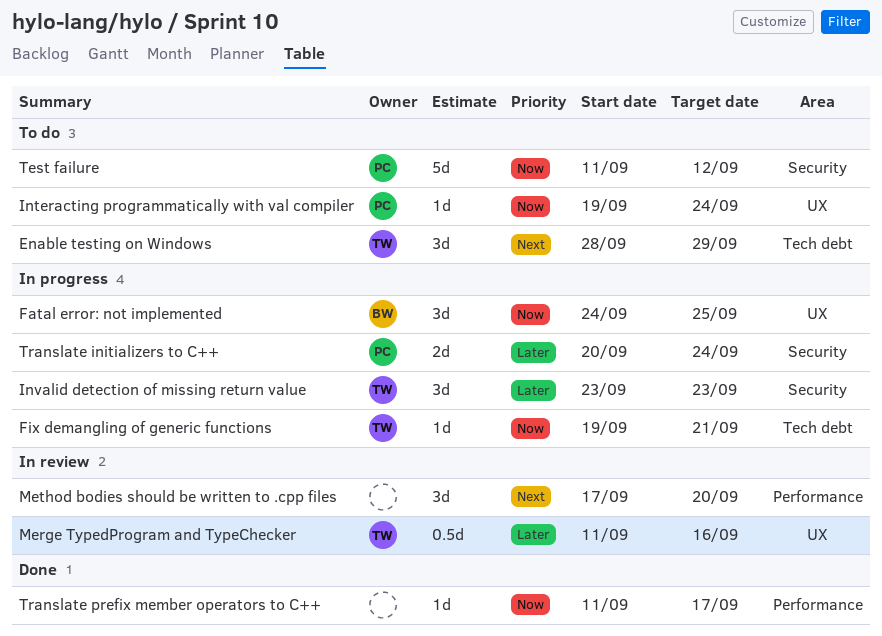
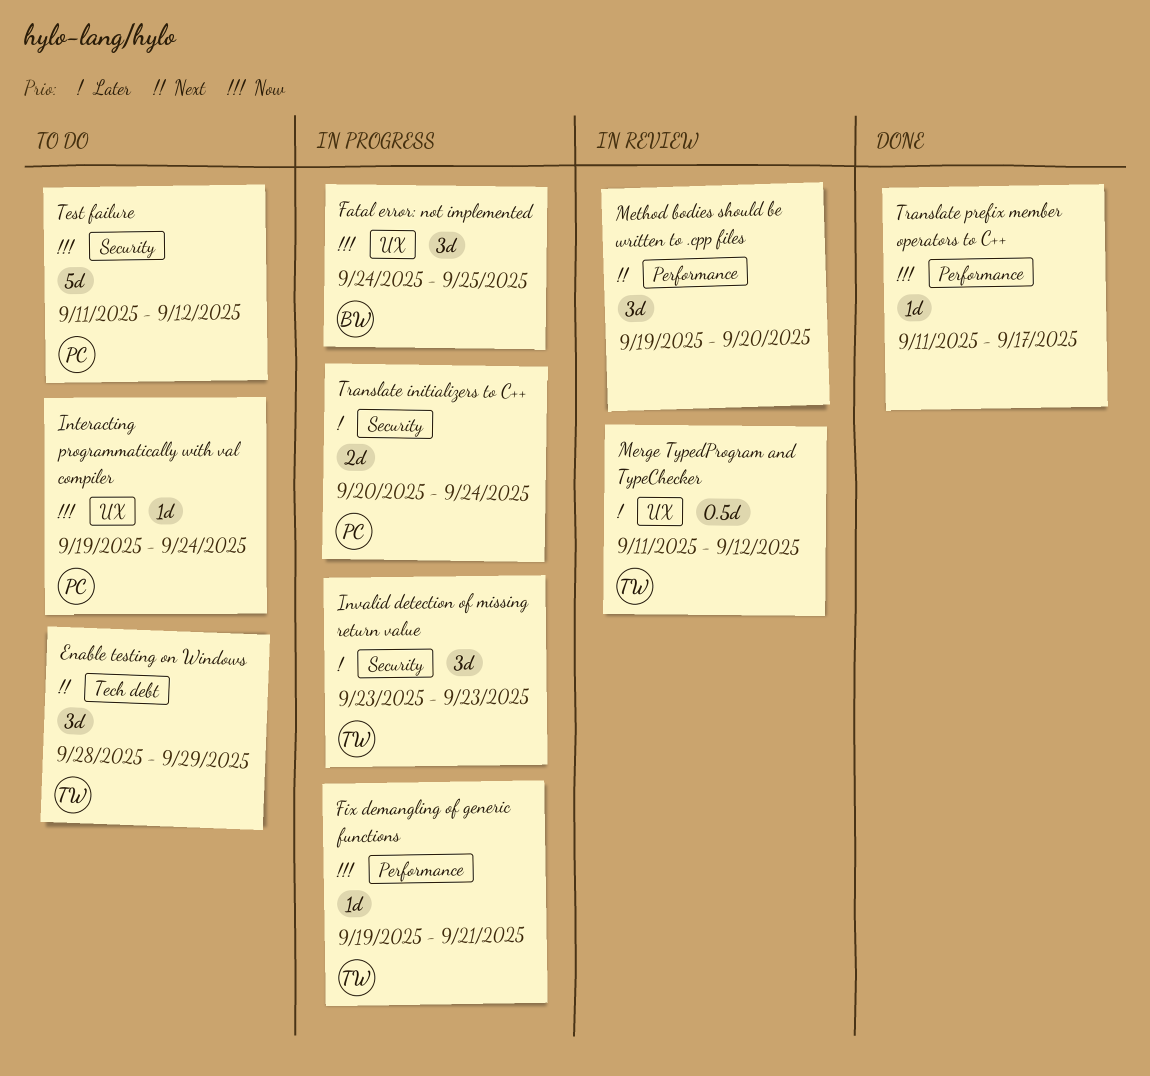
Fix demangling of generic functions, label: Tech debt -> Performance
Merge TypedProgram and TypeChecker, due: Sep 16 -> Sep 12
Method bodies should be written to .cpp files, start: Sep 17 -> Sep 19

